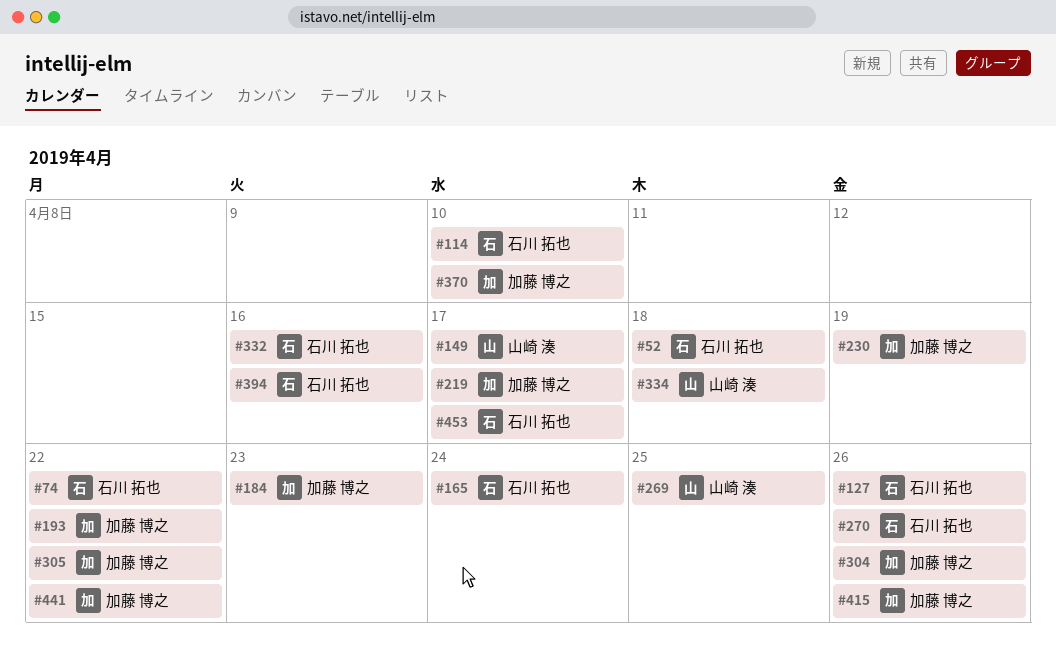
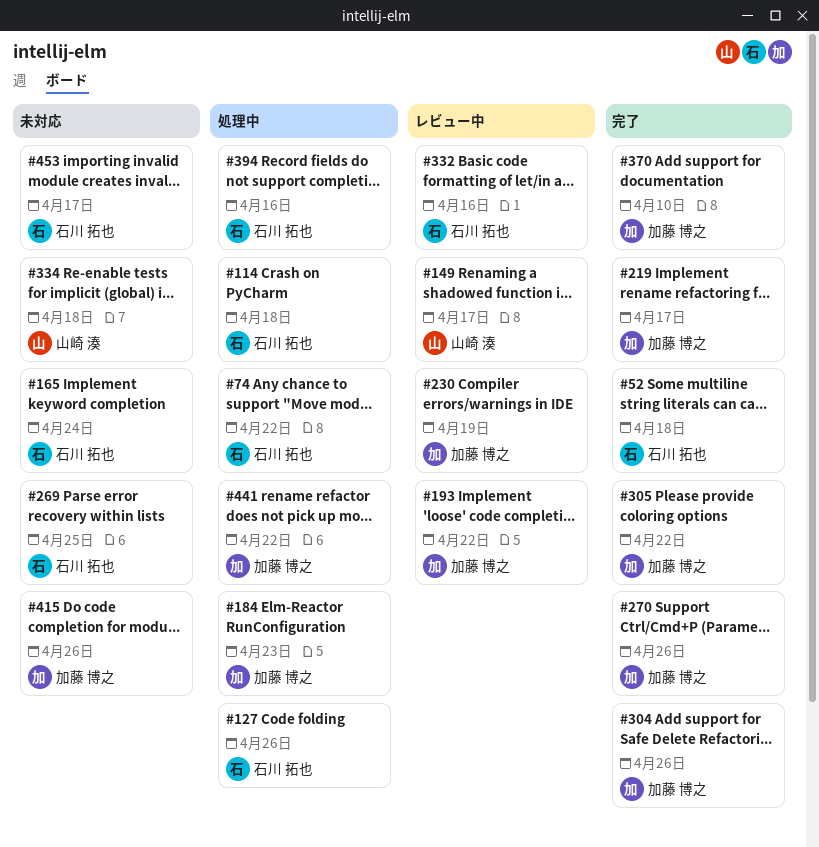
#114, due: Apr 10 -> Apr 18
#269, owner: 山崎 湊 -> 石川 拓也
#270, owner: 石川 拓也 -> 加藤 博之

